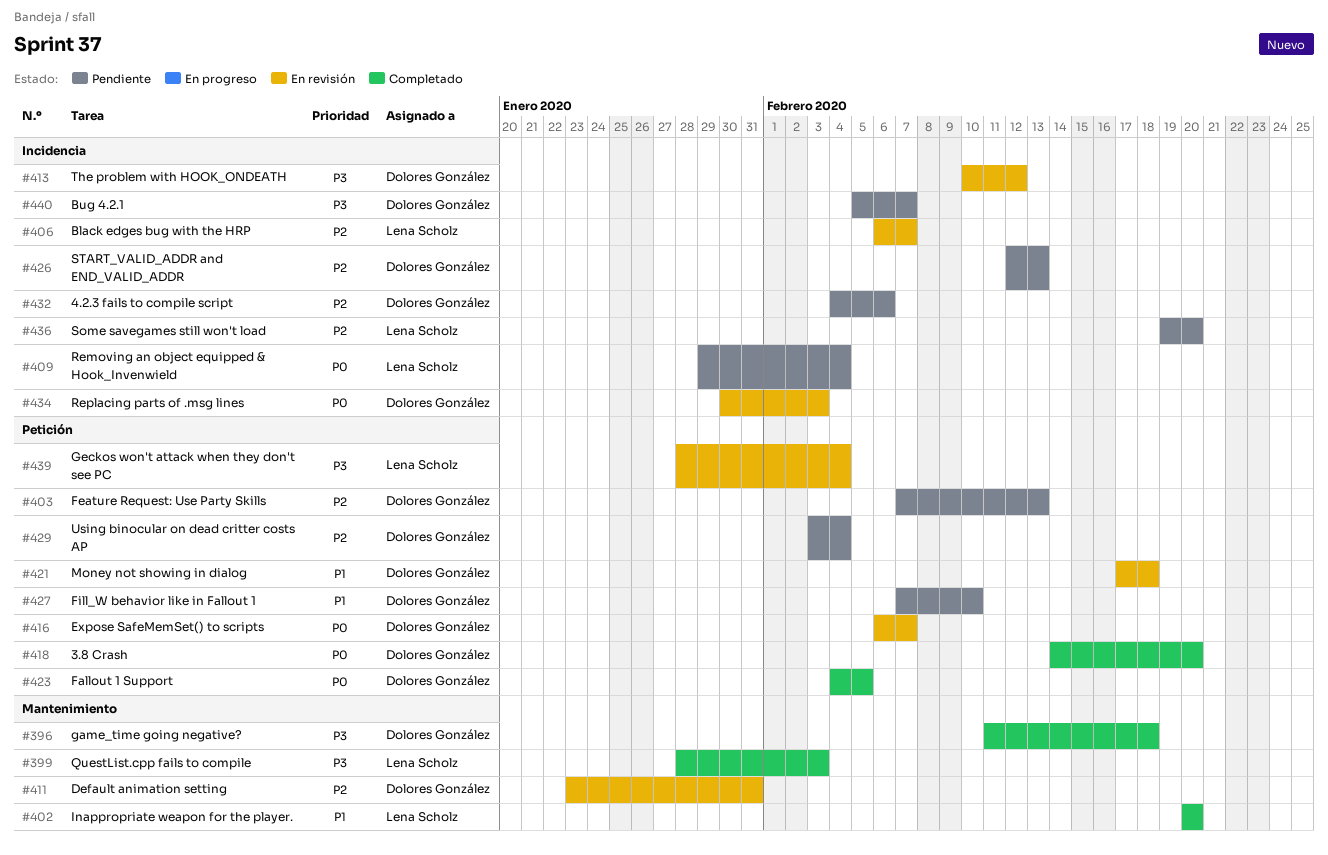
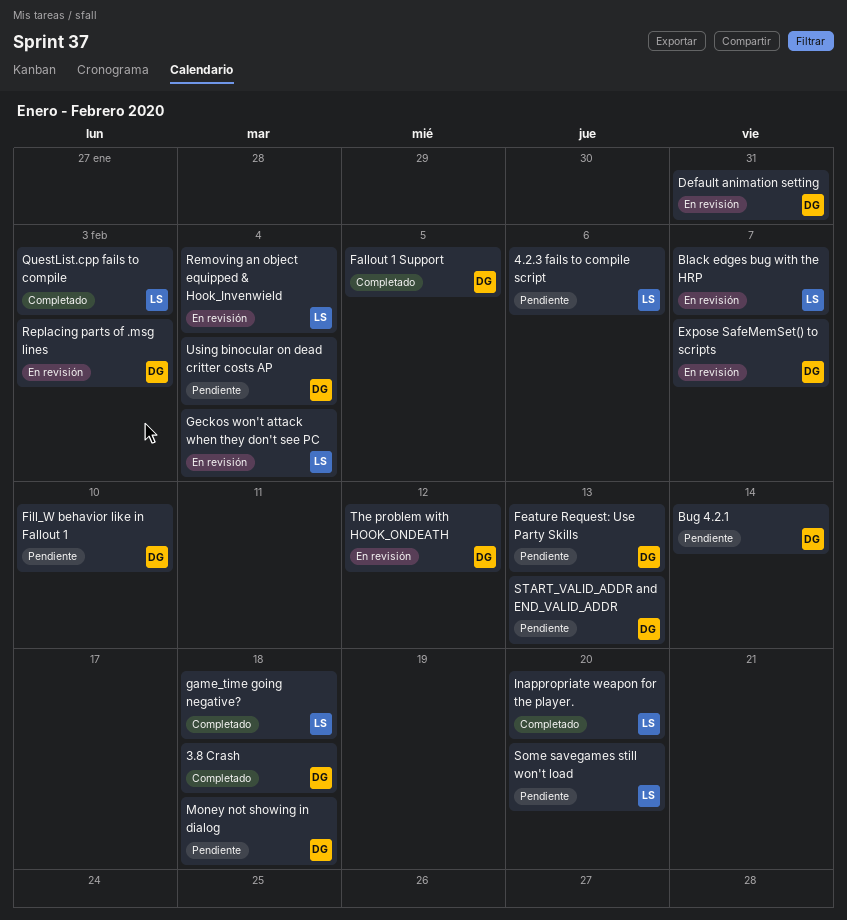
3.8 Crash, due: Feb 20 -> Feb 18
4.2.3 fails to compile script, owner: Dolores González -> Lena Scholz
Bug 4.2.1, due: Feb 7 -> Feb 14
game_time going negative?, owner: Dolores González -> Lena Scholz
Money not showing in dialog, status: En revisión -> Pendiente
Removing an object equipped & Hook_Invenwield, status: Pendiente -> En revisión

